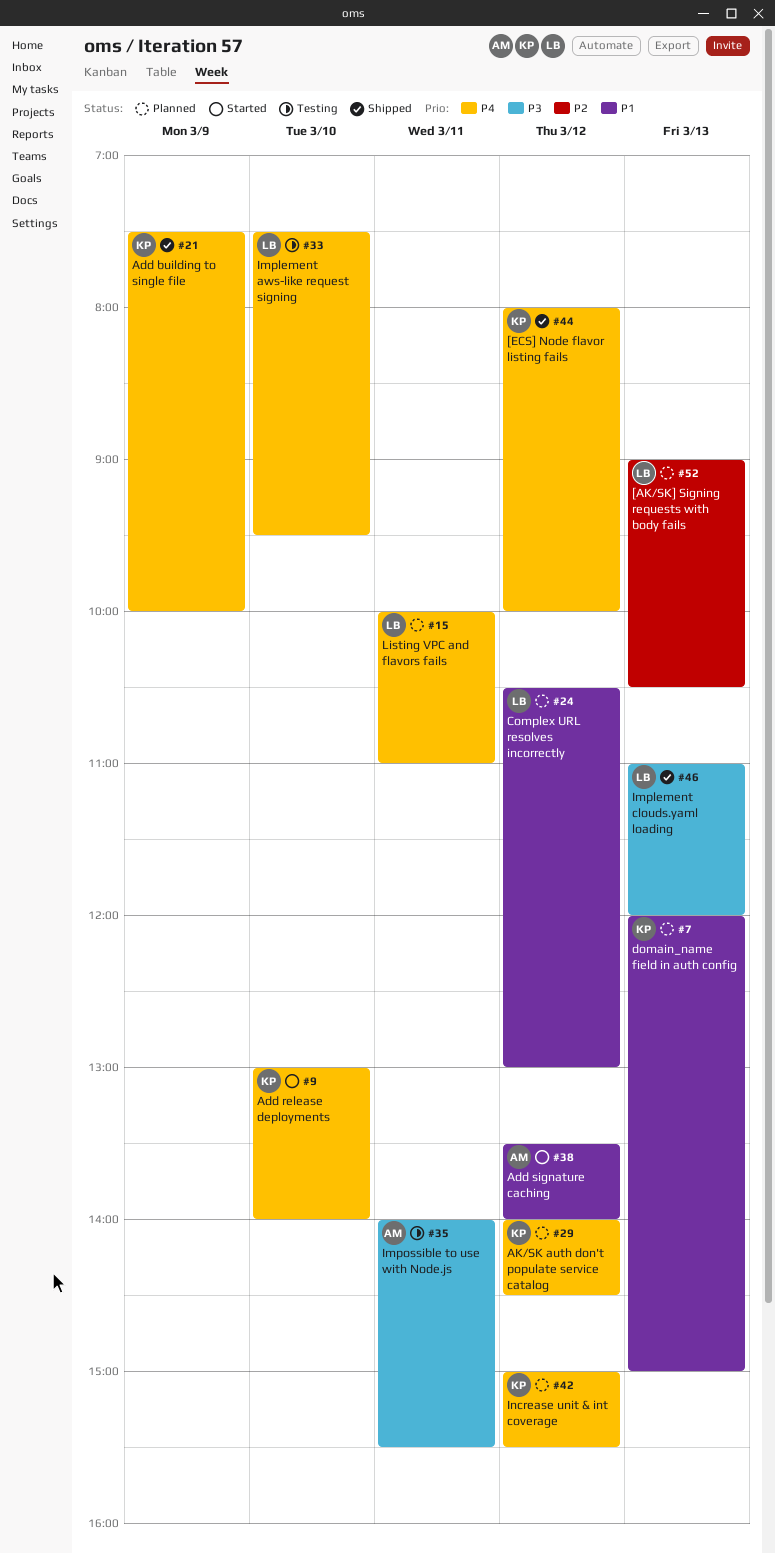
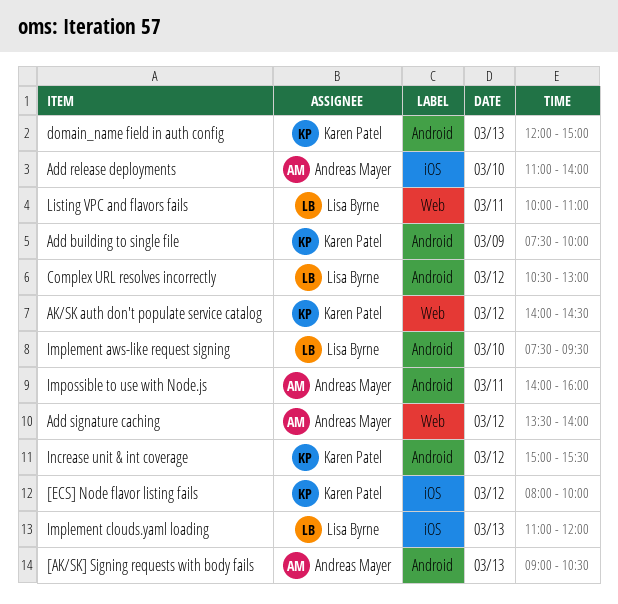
[AK/SK] Signing requests with body fails, owner: Lisa Byrne -> Andreas Mayer
Add release deployments, owner: Karen Patel -> Andreas Mayer
Add release deployments, begins: 13:00 -> 11:00
Impossible to use with Node.js, ends: 15:30 -> 16:00

